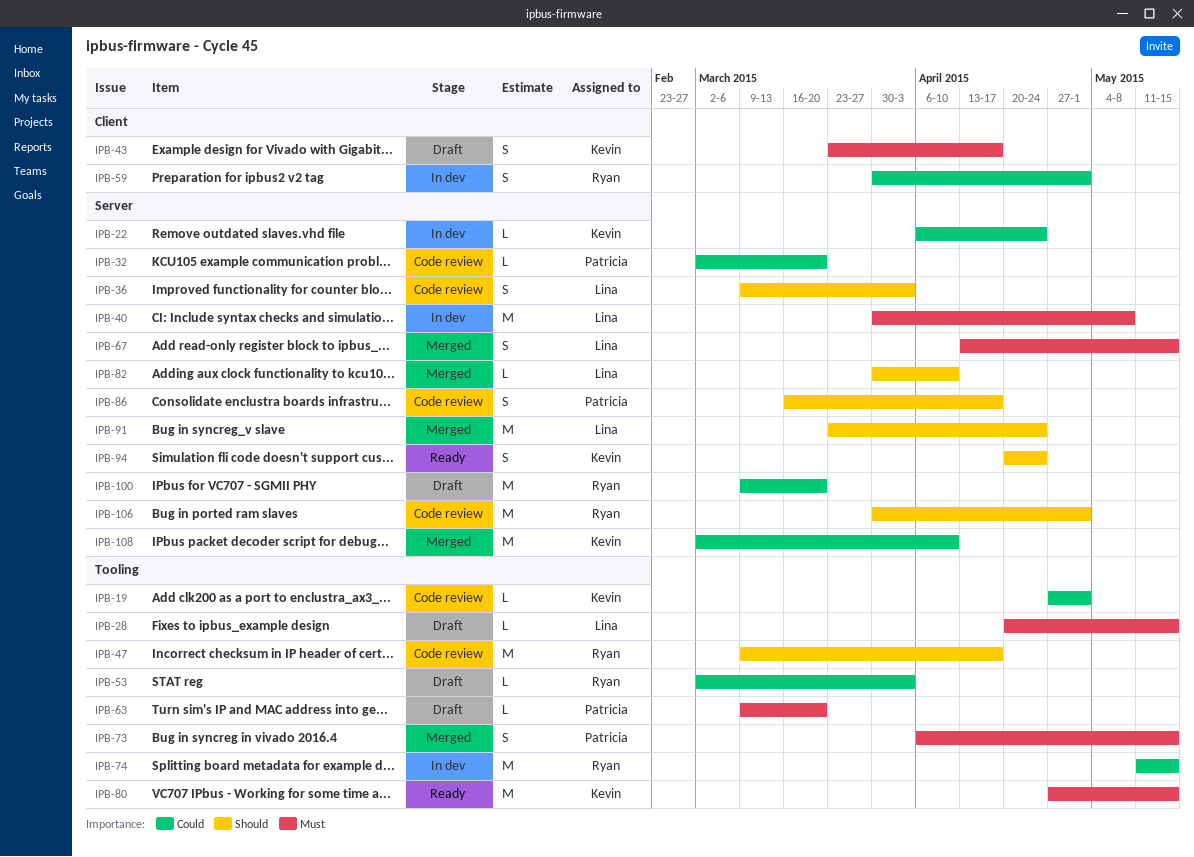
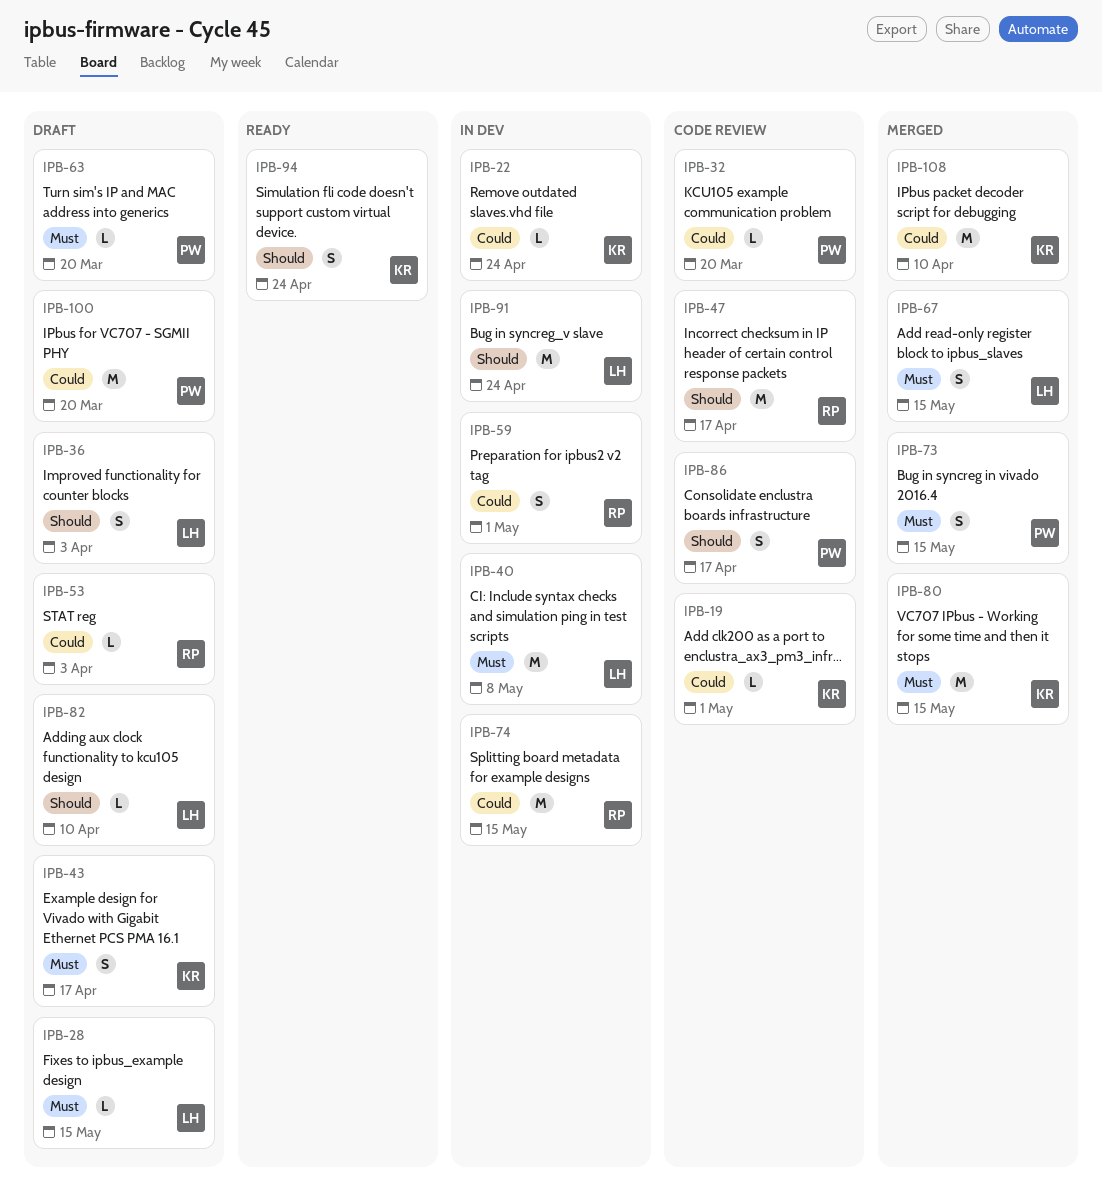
IPB-36, status: Code review -> Draft
IPB-80, status: Ready -> Merged
IPB-82, status: Merged -> Draft
IPB-91, status: Merged -> In dev
IPB-100, owner: Ryan -> Patricia
IPB-106: present -> none

